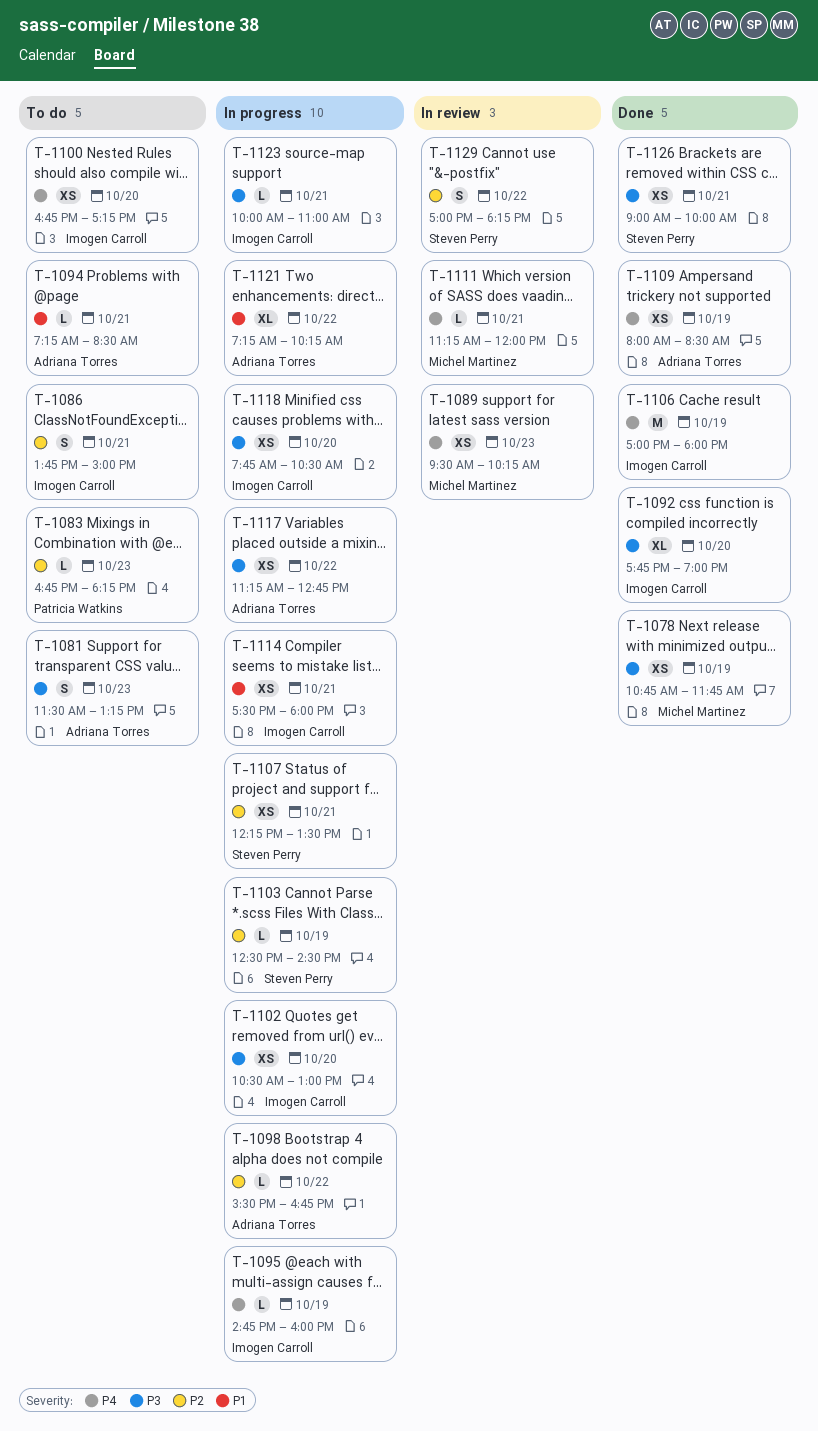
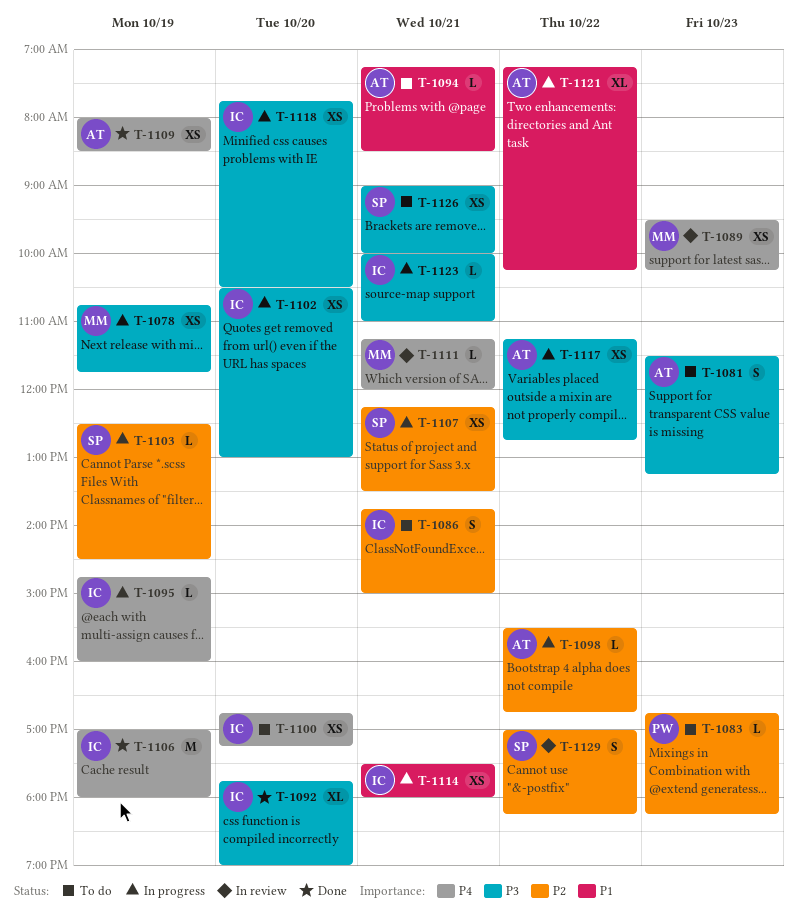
T-1078, status: Done -> In progress
T-1126, status: Done -> To do

